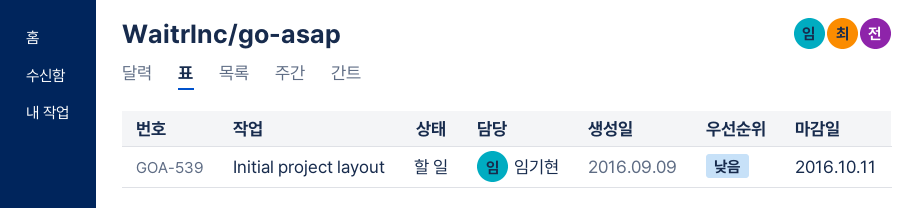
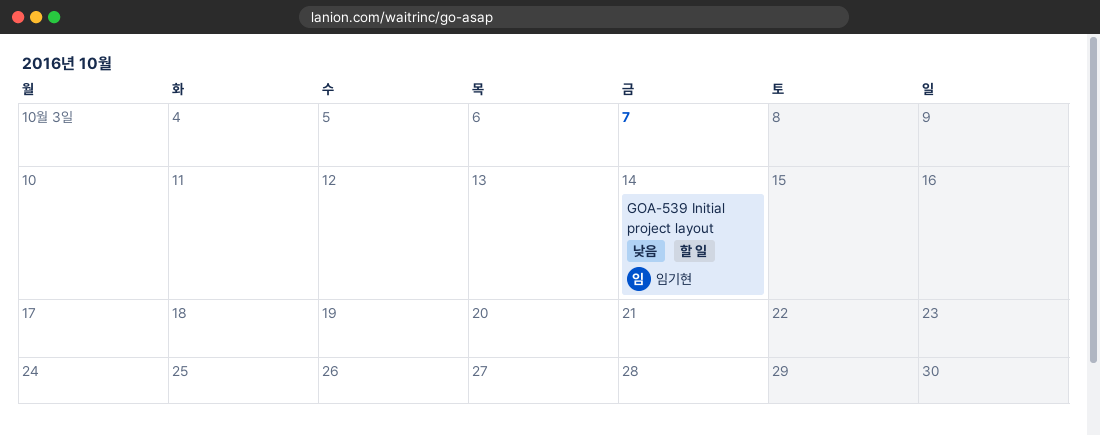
GOA-539, due: Oct 11 -> Oct 14

